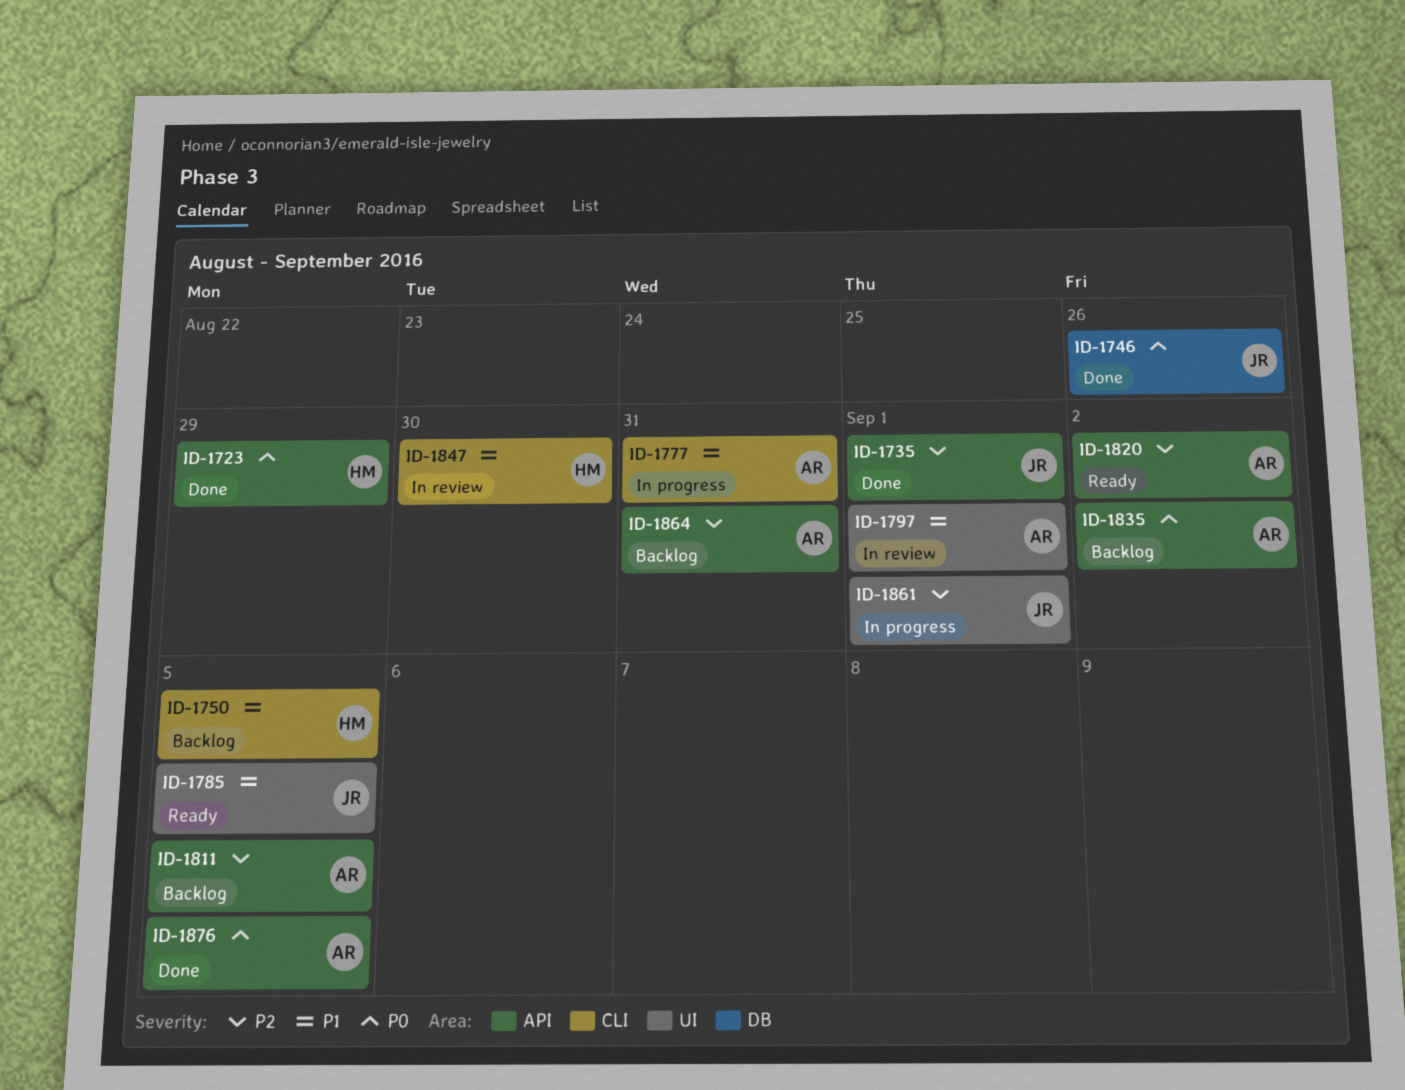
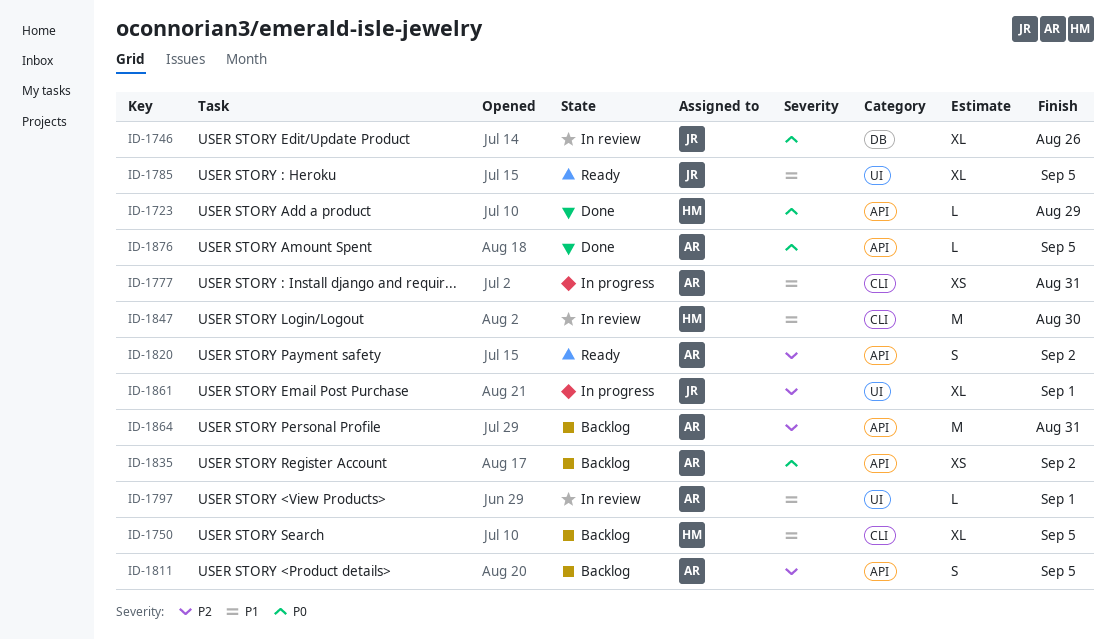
ID-1735: present -> none
ID-1746, status: Done -> In review

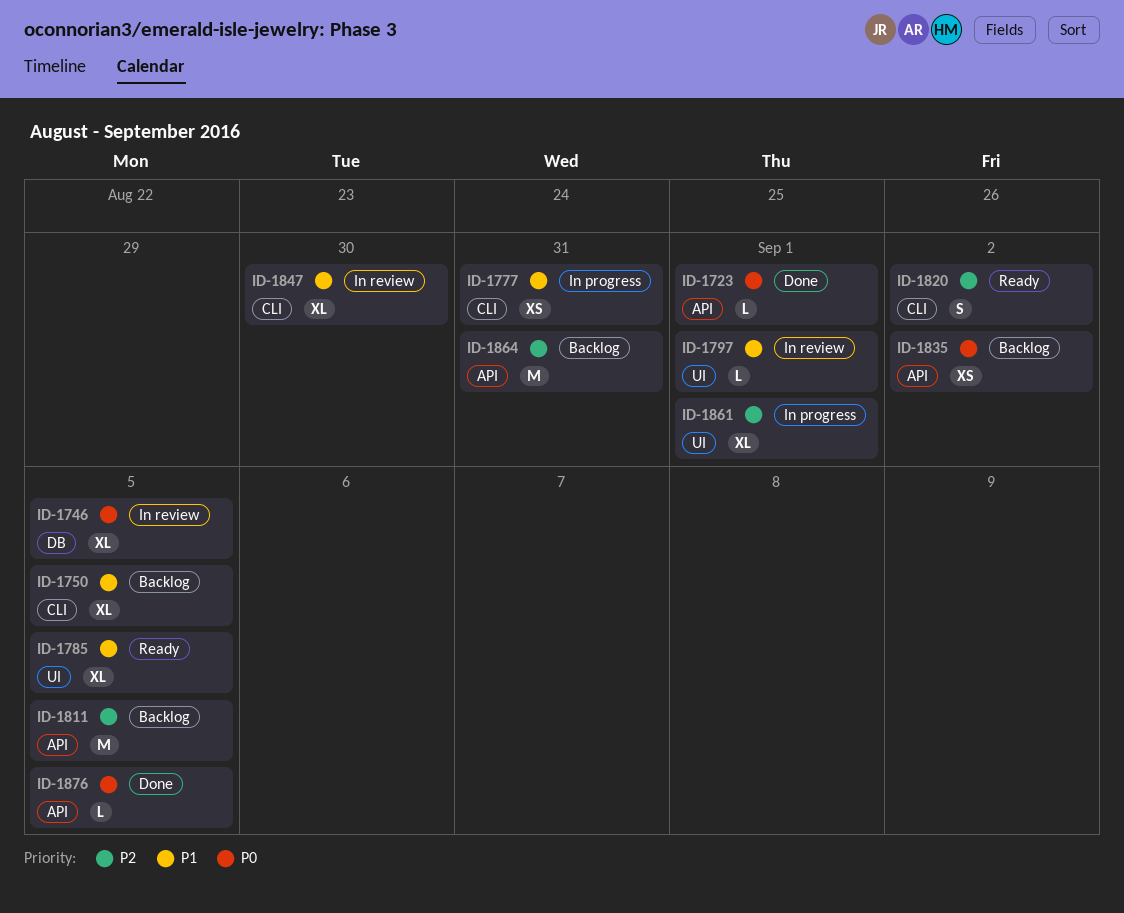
ID-1723, due: Aug 29 -> Sep 1
ID-1746, due: Aug 26 -> Sep 5
ID-1811, estimate: S -> M
ID-1820, label: API -> CLI
ID-1847, estimate: M -> XL

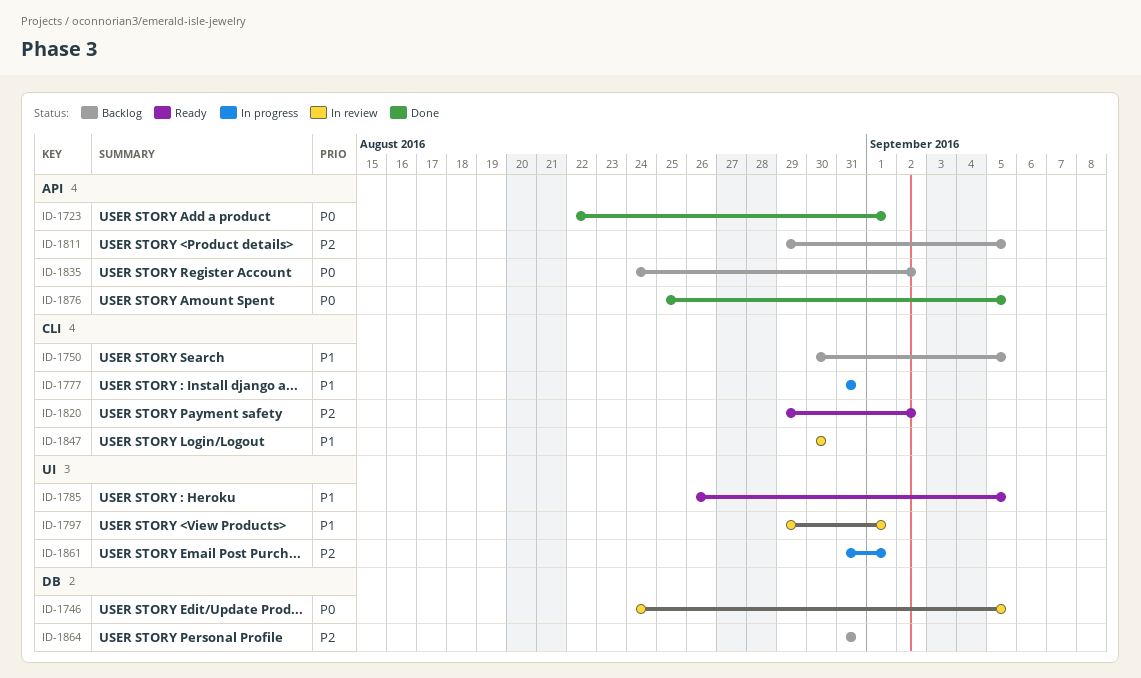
ID-1864, label: API -> DB

